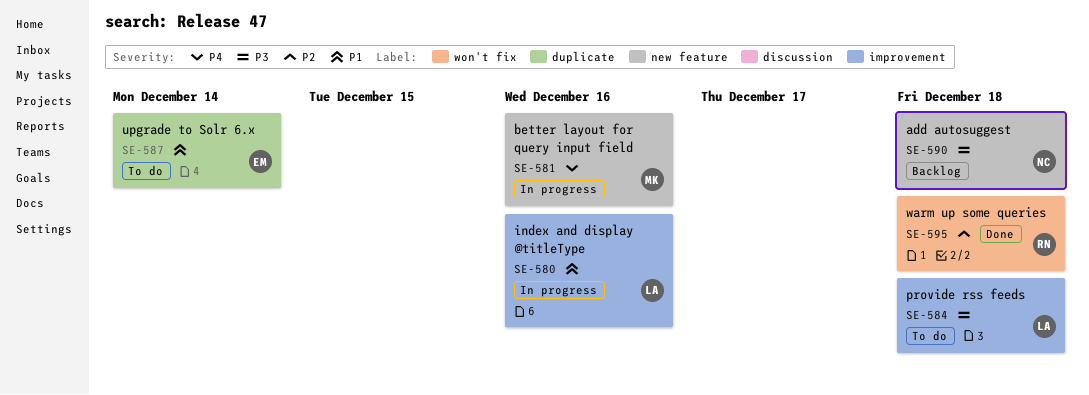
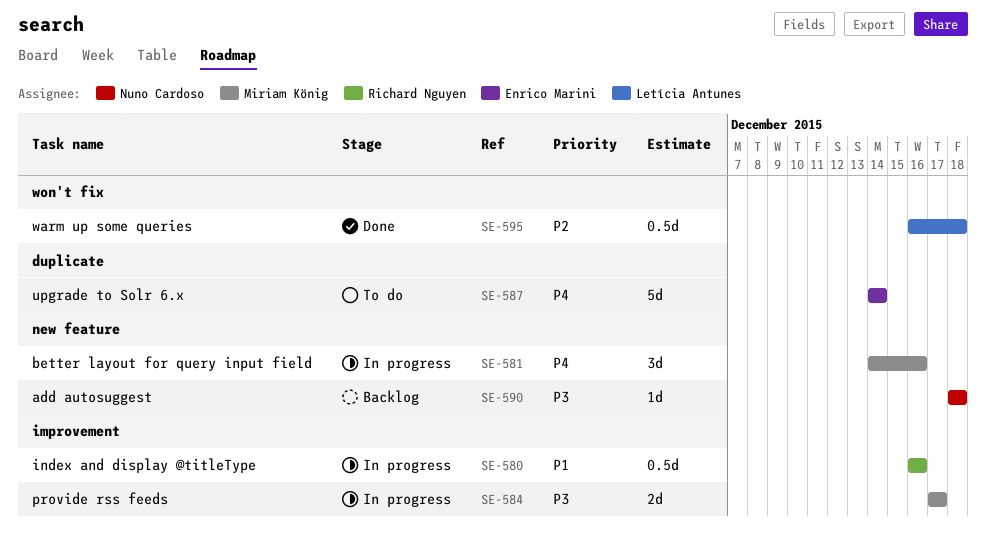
SE-580, owner: Letícia Antunes -> Richard Nguyen
SE-584, status: To do -> In progress
SE-584, owner: Letícia Antunes -> Miriam König
SE-584, due: Dec 18 -> Dec 17
SE-587, priority: P1 -> P4
SE-595, owner: Richard Nguyen -> Letícia Antunes

